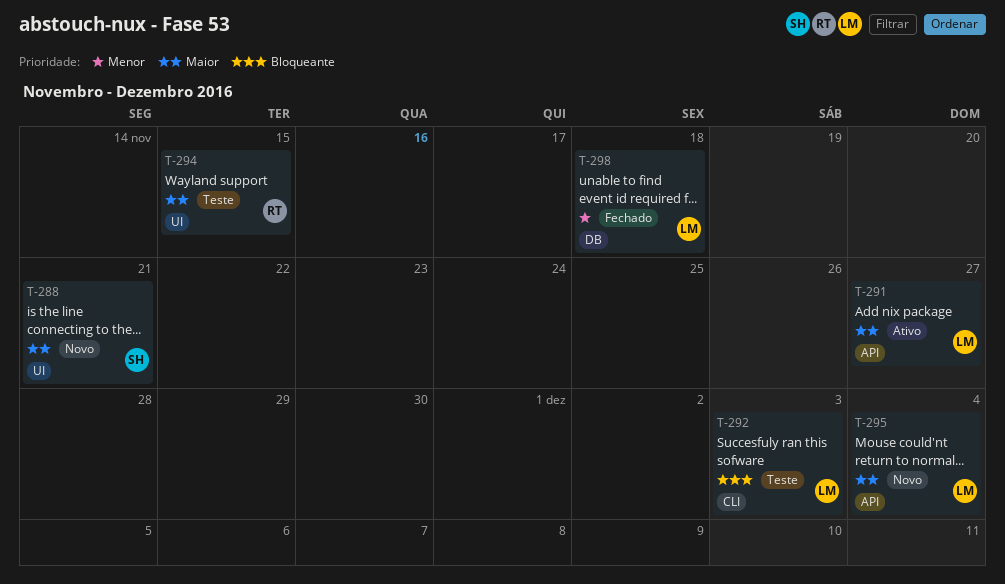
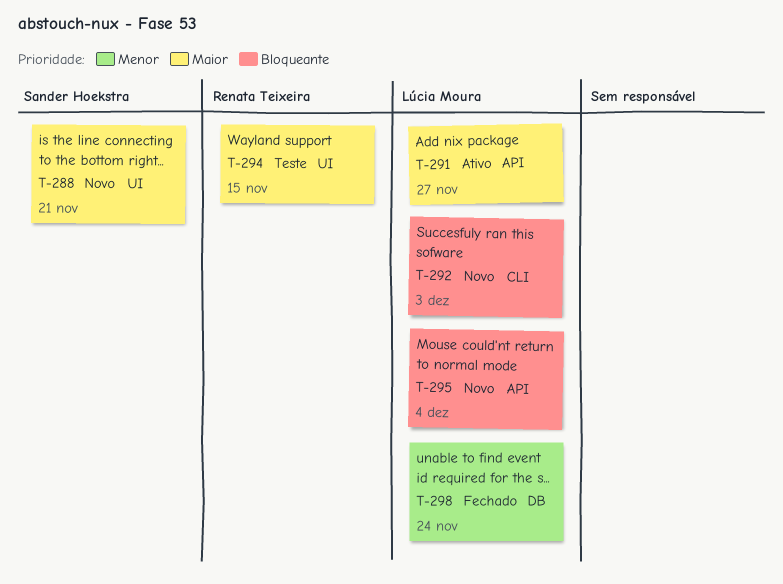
T-292, status: Teste -> Novo
T-295, priority: Maior -> Bloqueante
T-298, due: Nov 18 -> Nov 24

